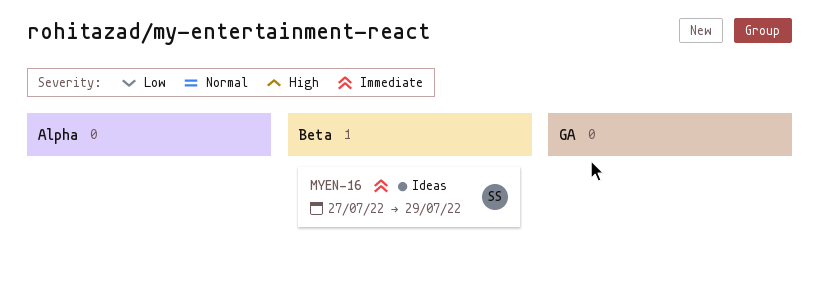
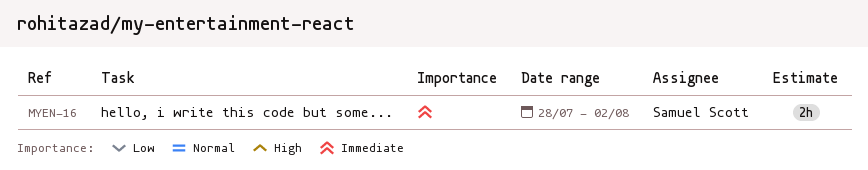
MYEN-16, start: Jul 27 -> Jul 28
MYEN-16, due: Jul 29 -> Aug 2

